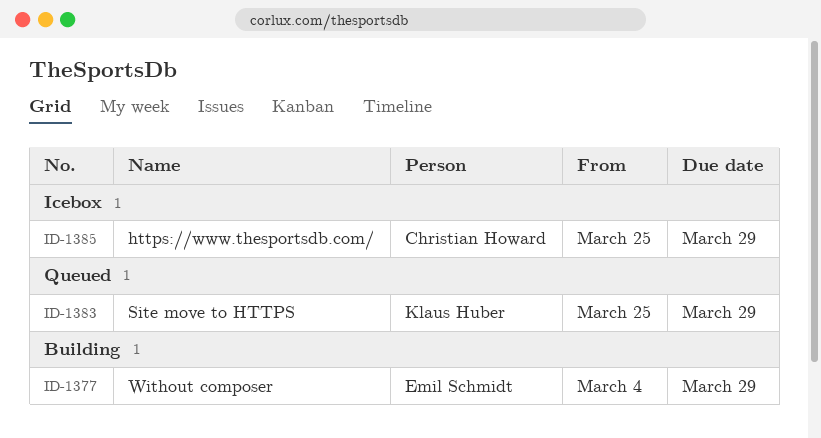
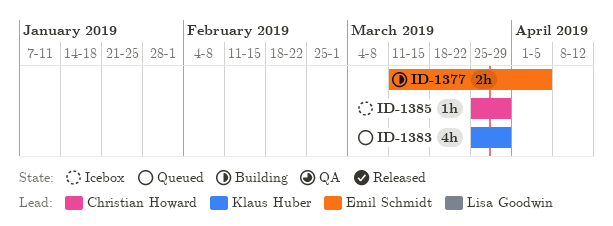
ID-1377, start: Mar 4 -> Mar 11
ID-1377, due: Mar 29 -> Apr 5

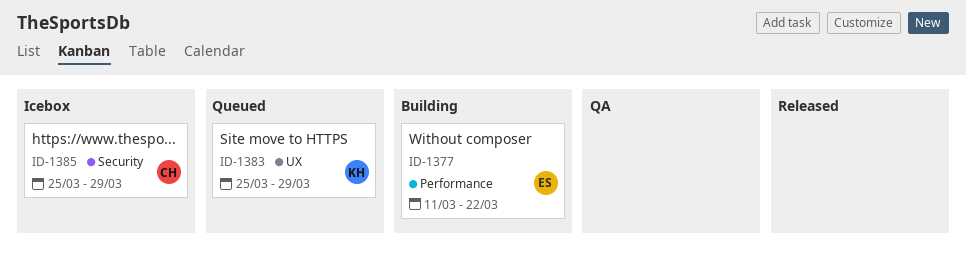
ID-1377, due: Apr 5 -> Mar 22

